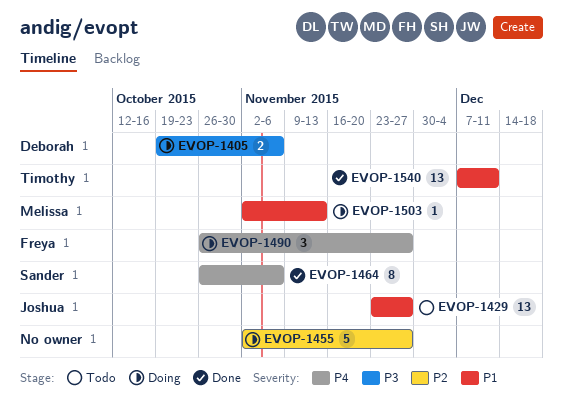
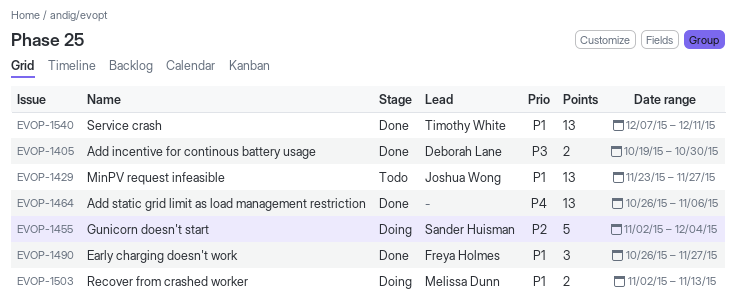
EVOP-1405, status: Doing -> Done
EVOP-1405, due: Nov 6 -> Oct 30
EVOP-1455, owner: none -> Sander Huisman
EVOP-1455, due: Nov 27 -> Dec 4
EVOP-1464, owner: Sander Huisman -> none
EVOP-1464, estimate: 8 -> 13
EVOP-1490, status: Doing -> Done
EVOP-1490, priority: P4 -> P1
EVOP-1503, estimate: 1 -> 2

